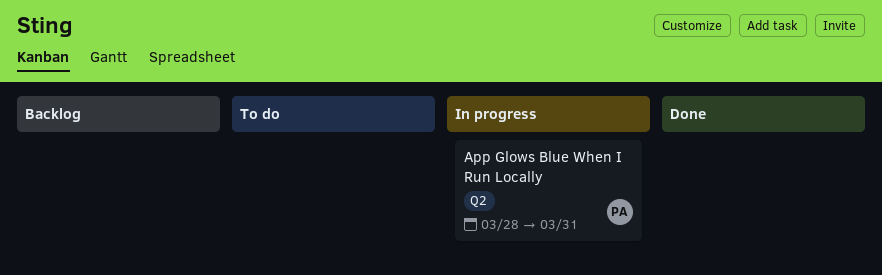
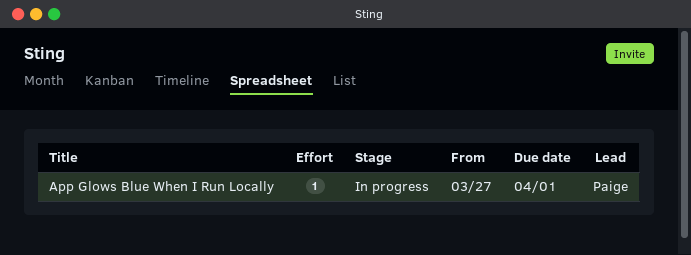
App Glows Blue When I Run Locally, start: Mar 28 -> Mar 27
App Glows Blue When I Run Locally, due: Mar 31 -> Apr 1

